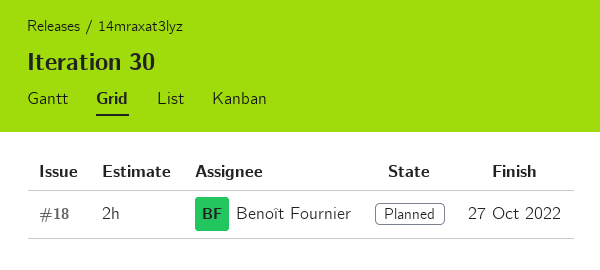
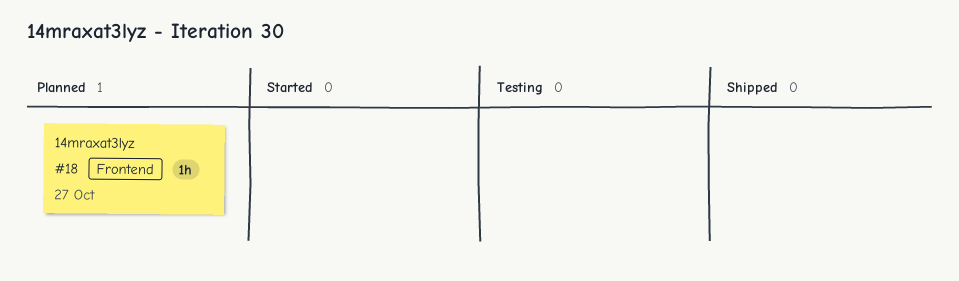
#18, estimate: 2h -> 1h

